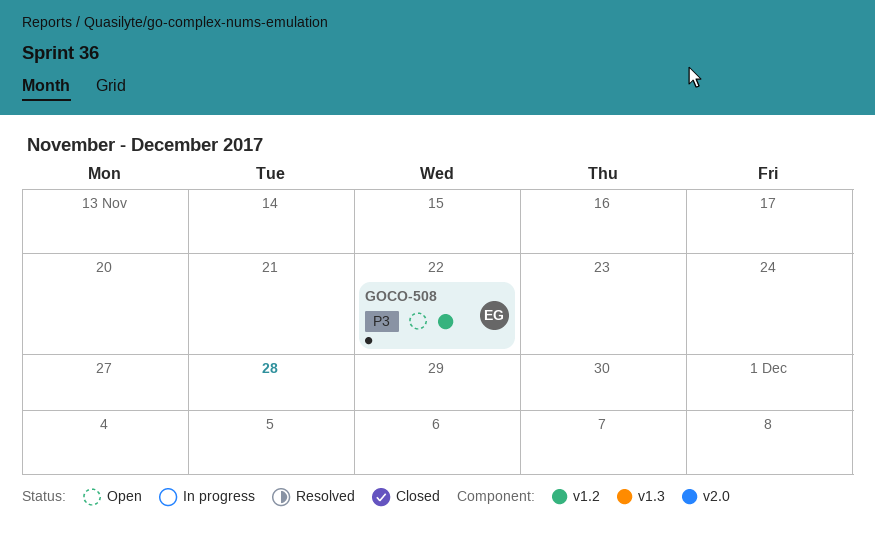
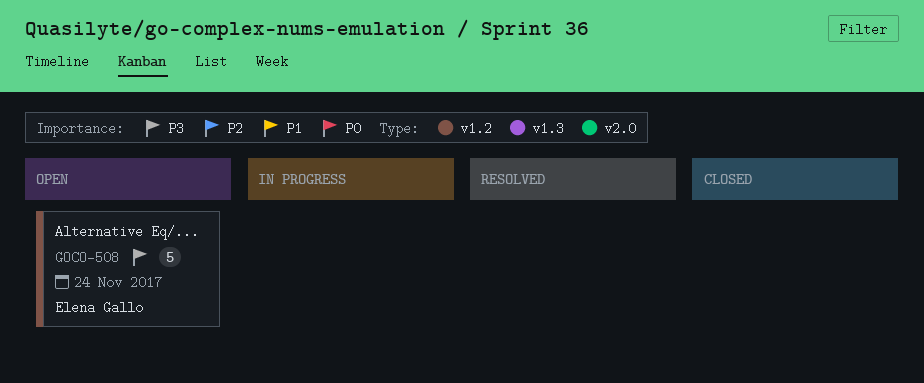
GOCO-508, estimate: 1 -> 5
GOCO-508, due: Nov 22 -> Nov 24

